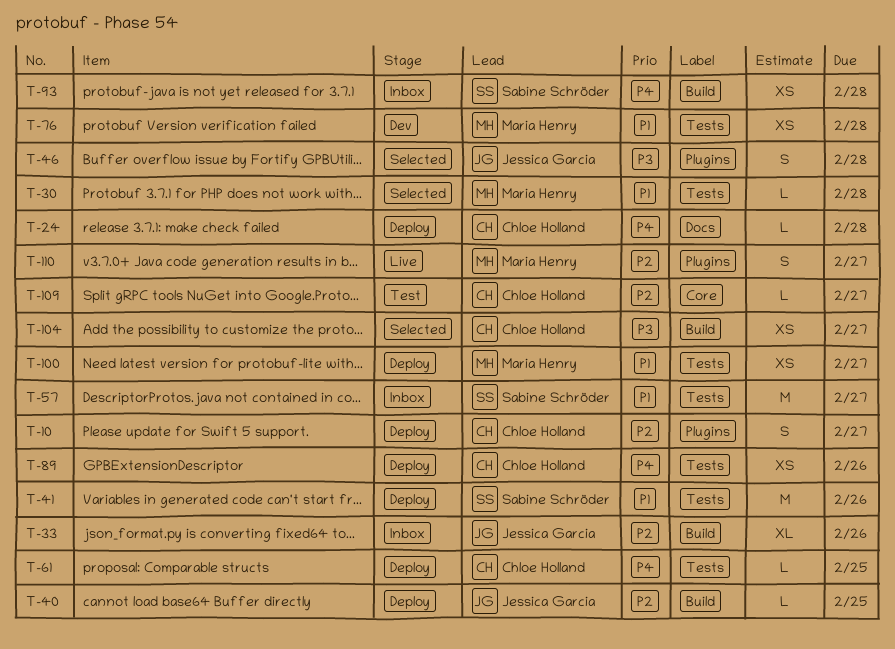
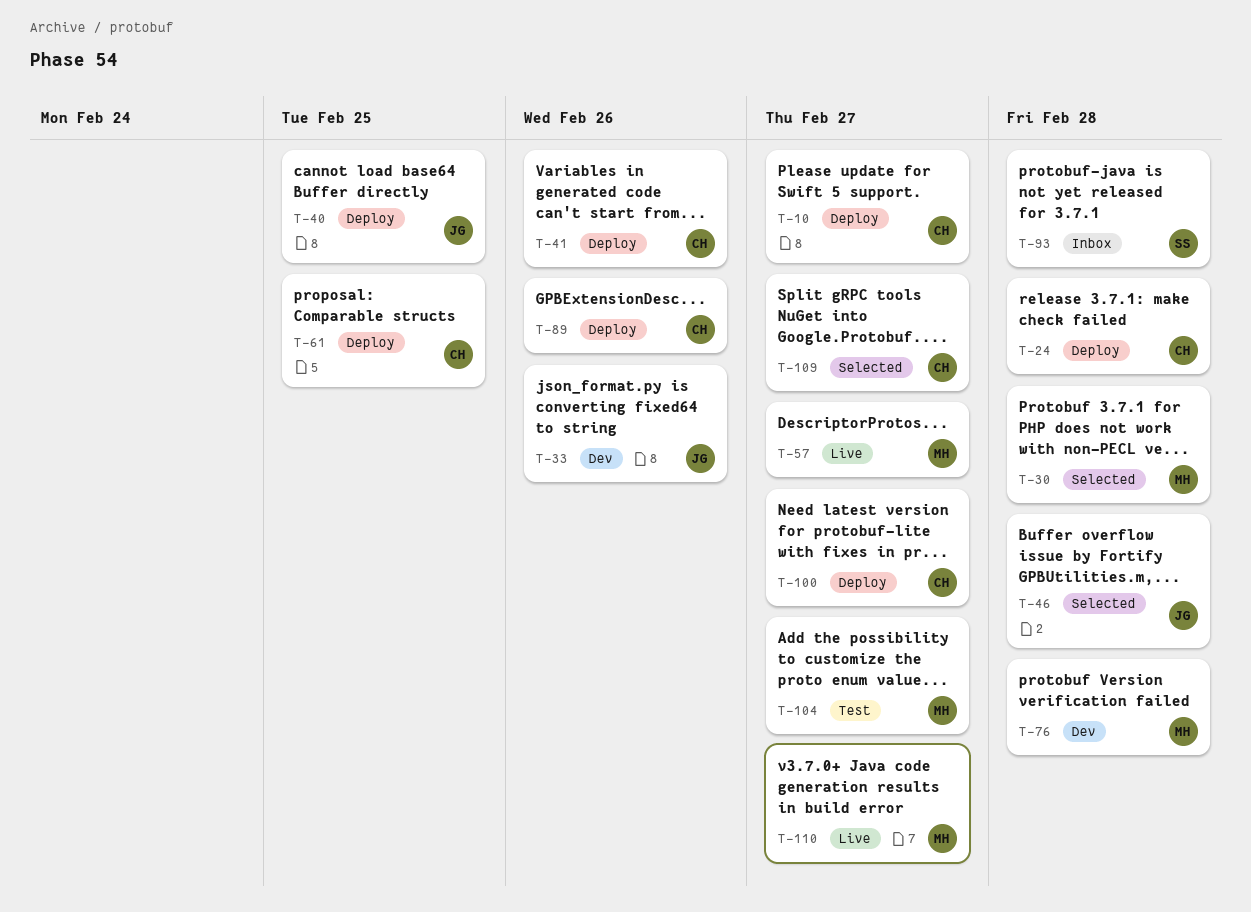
T-33, status: Inbox -> Dev
T-41, owner: Sabine Schröder -> Chloe Holland
T-57, status: Inbox -> Live
T-57, owner: Sabine Schröder -> Maria Henry
T-100, owner: Maria Henry -> Chloe Holland
T-104, status: Selected -> Test
T-104, owner: Chloe Holland -> Maria Henry
T-109, status: Test -> Selected

